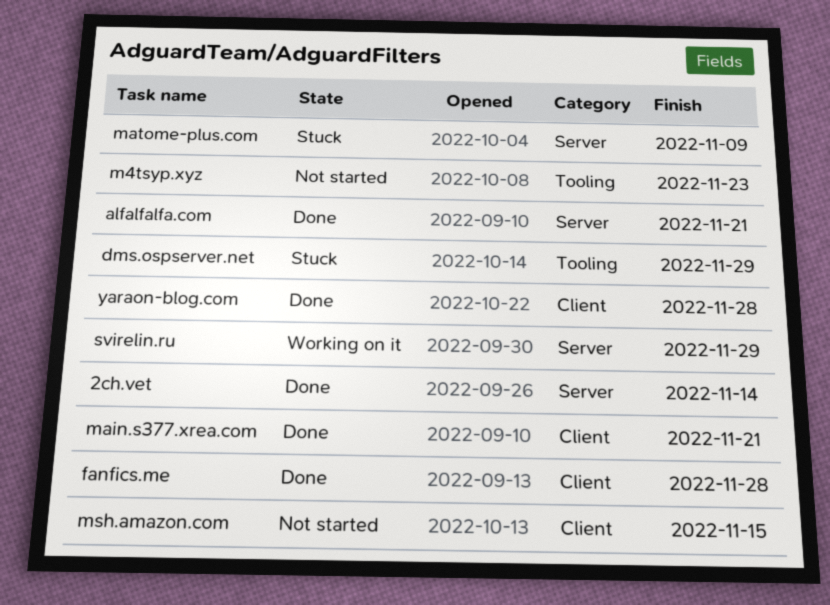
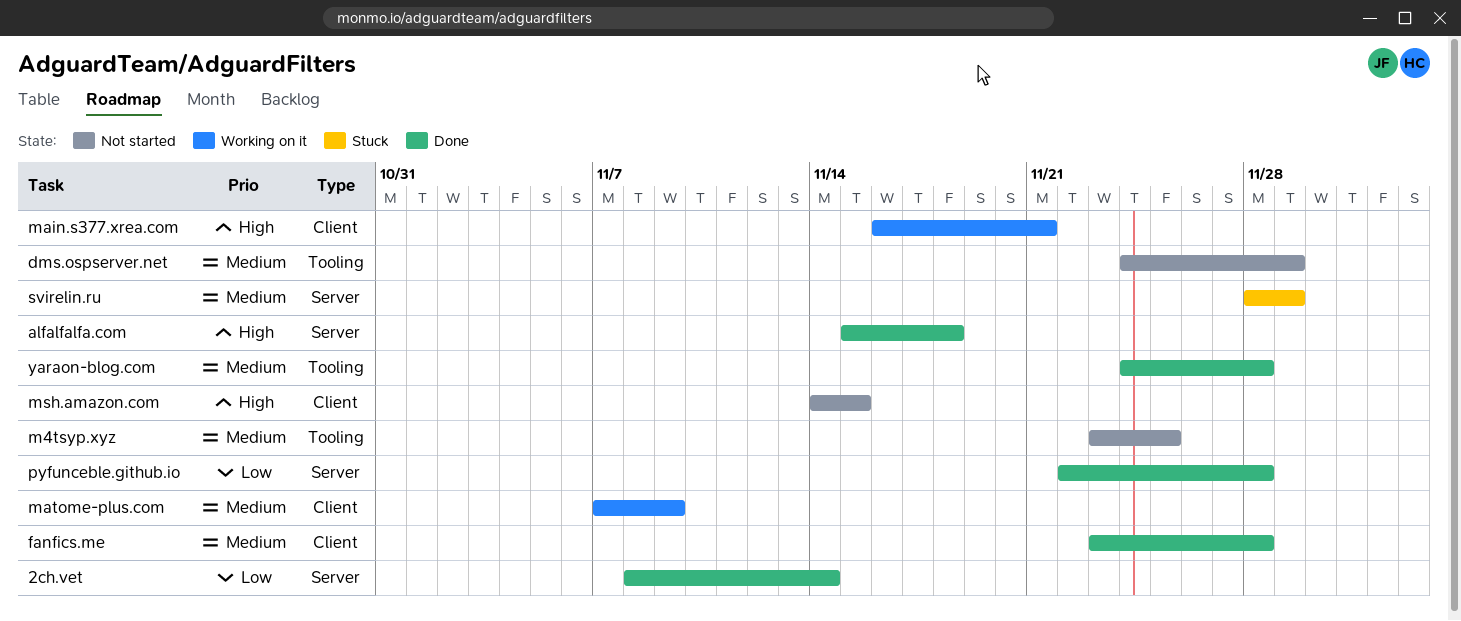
alfalfalfa.com, due: Nov 21 -> Nov 18
dms.ospserver.net, status: Stuck -> Not started
m4tsyp.xyz, due: Nov 23 -> Nov 25
main.s377.xrea.com, status: Done -> Working on it
matome-plus.com, status: Stuck -> Working on it
matome-plus.com, label: Server -> Client
pyfunceble.github.io: none -> present
svirelin.ru, status: Working on it -> Stuck
yaraon-blog.com, label: Client -> Tooling

